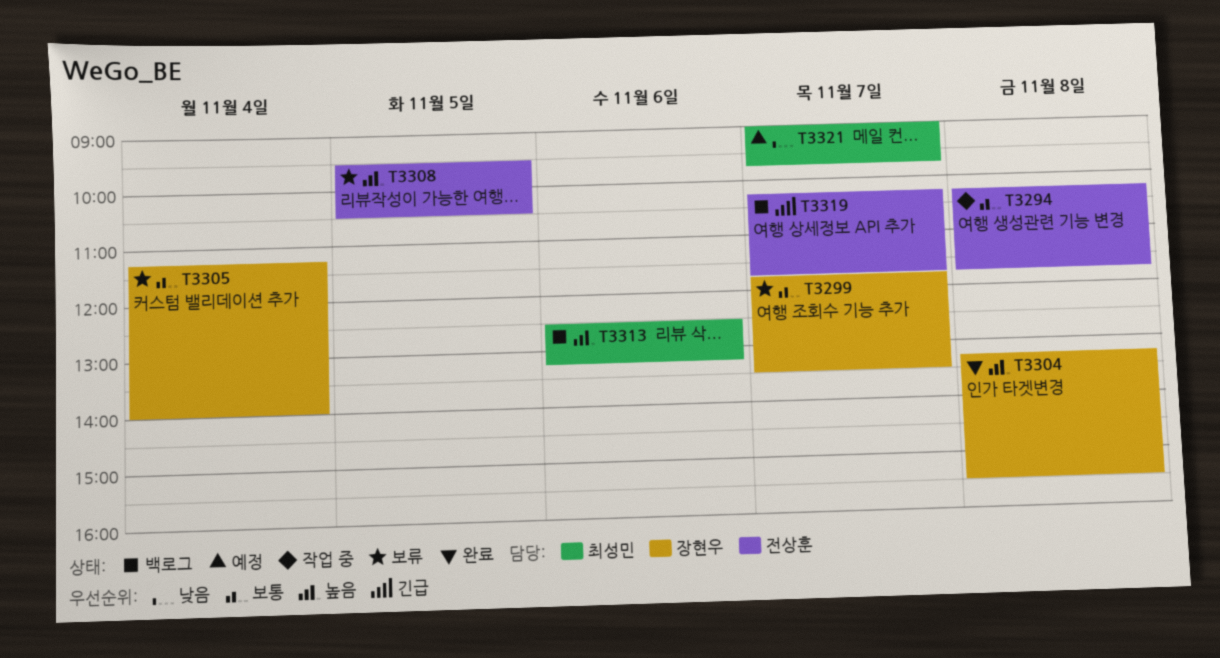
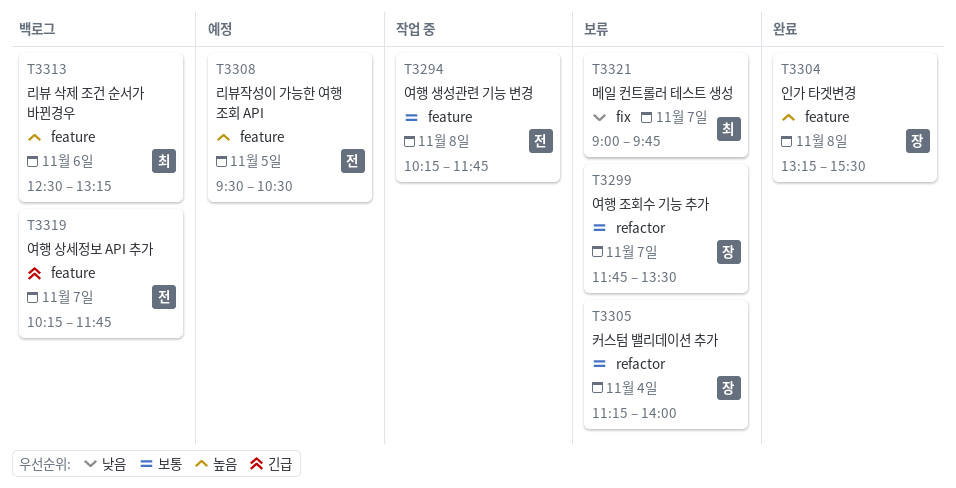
T3308, status: 보류 -> 예정
T3321, status: 예정 -> 보류

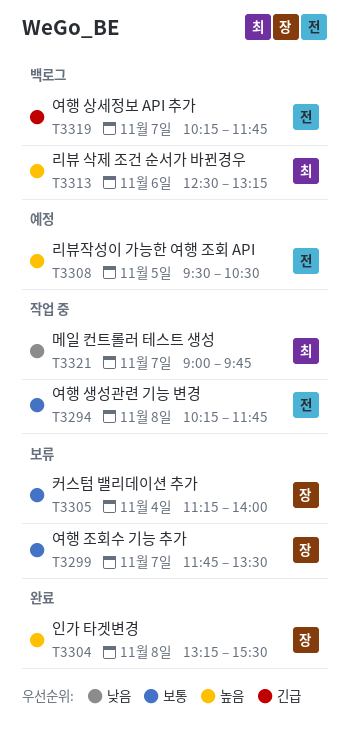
T3321, status: 보류 -> 작업 중

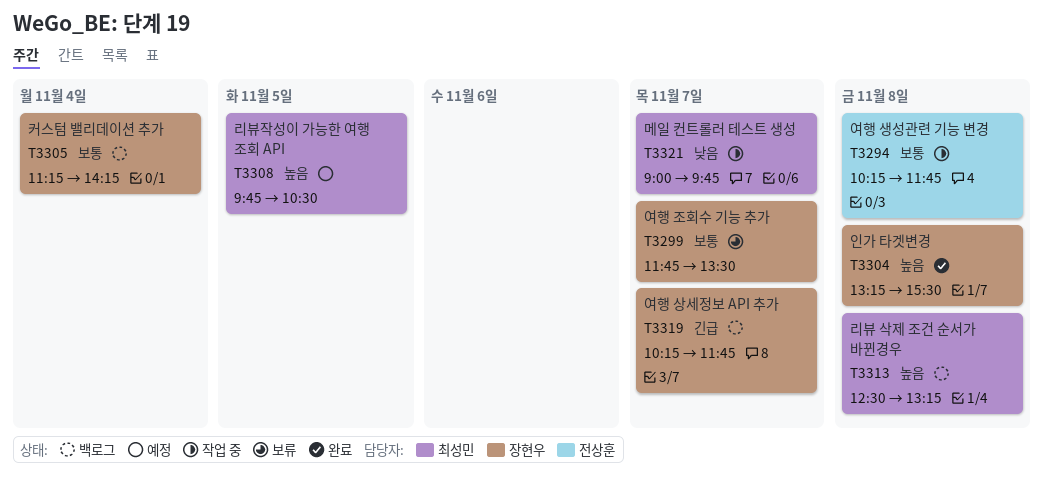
T3305, status: 보류 -> 백로그
T3305, ends: 14:00 -> 14:15
T3308, owner: 전상훈 -> 최성민
T3308, begins: 09:30 -> 09:45
T3313, day: Nov 6 -> Nov 8
T3319, owner: 전상훈 -> 장현우

